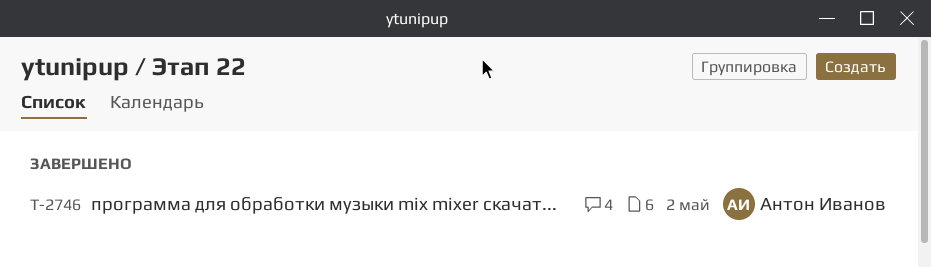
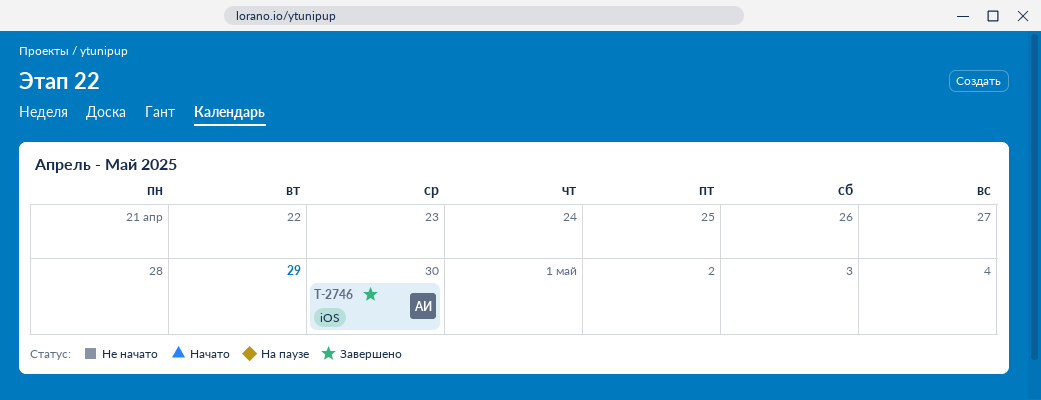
T-2746, due: May 2 -> Apr 30

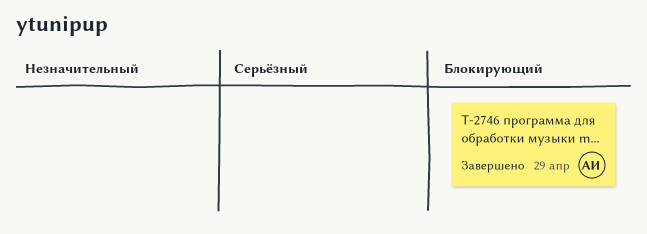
T-2746, due: Apr 30 -> Apr 29

